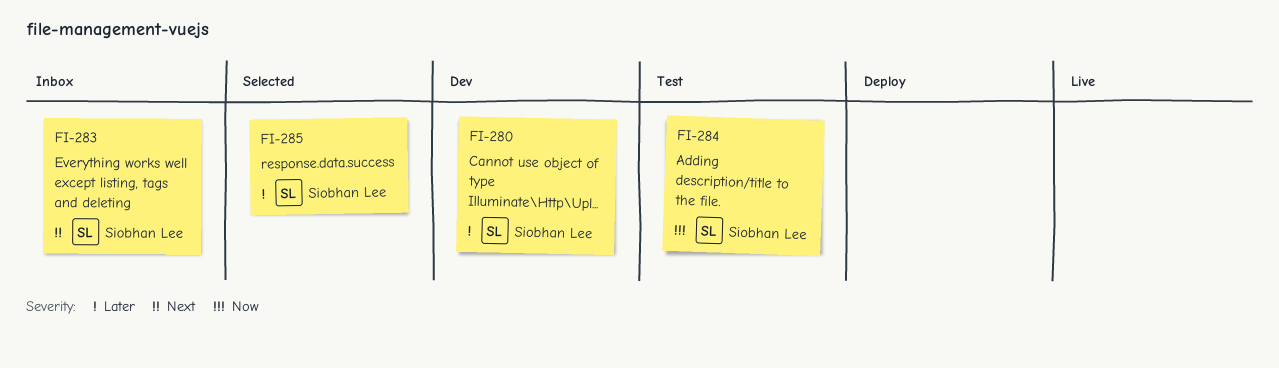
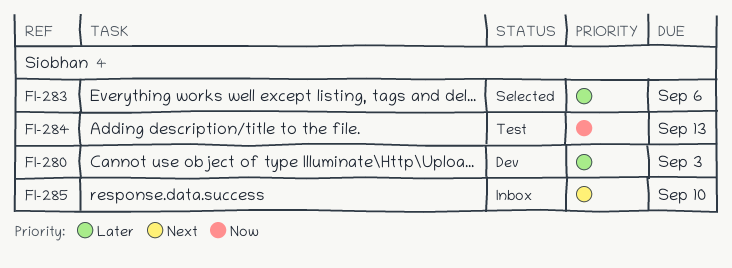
FI-283, status: Inbox -> Selected
FI-283, priority: Next -> Later
FI-285, status: Selected -> Inbox
FI-285, priority: Later -> Next

